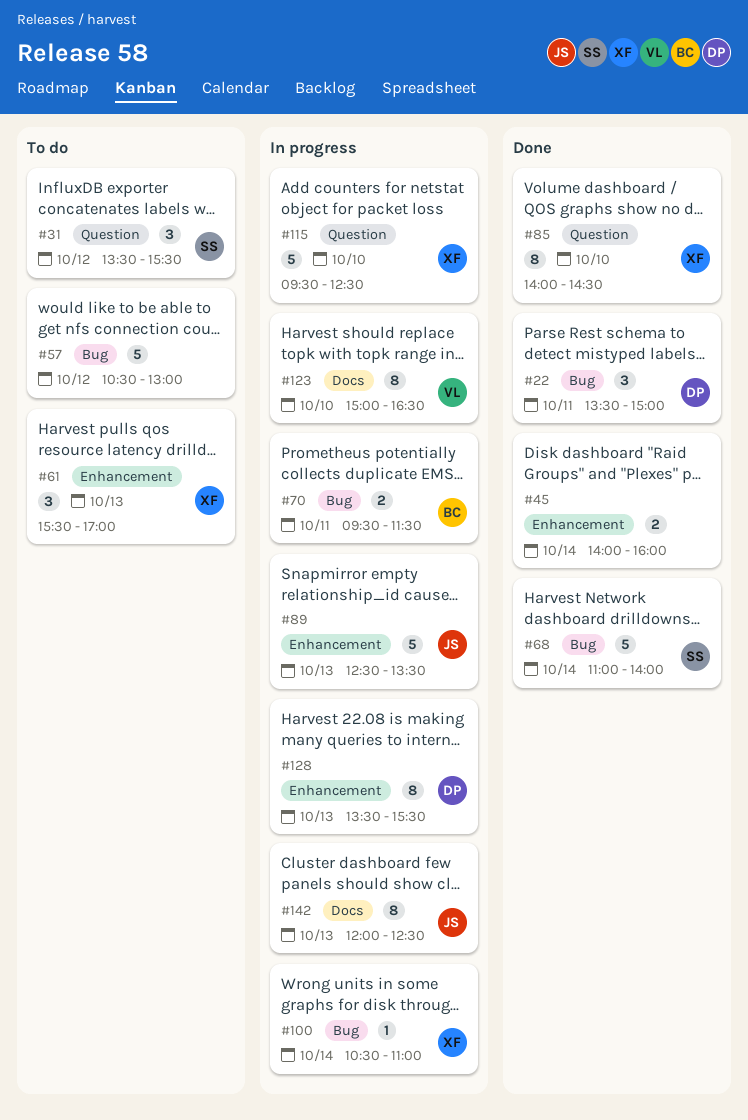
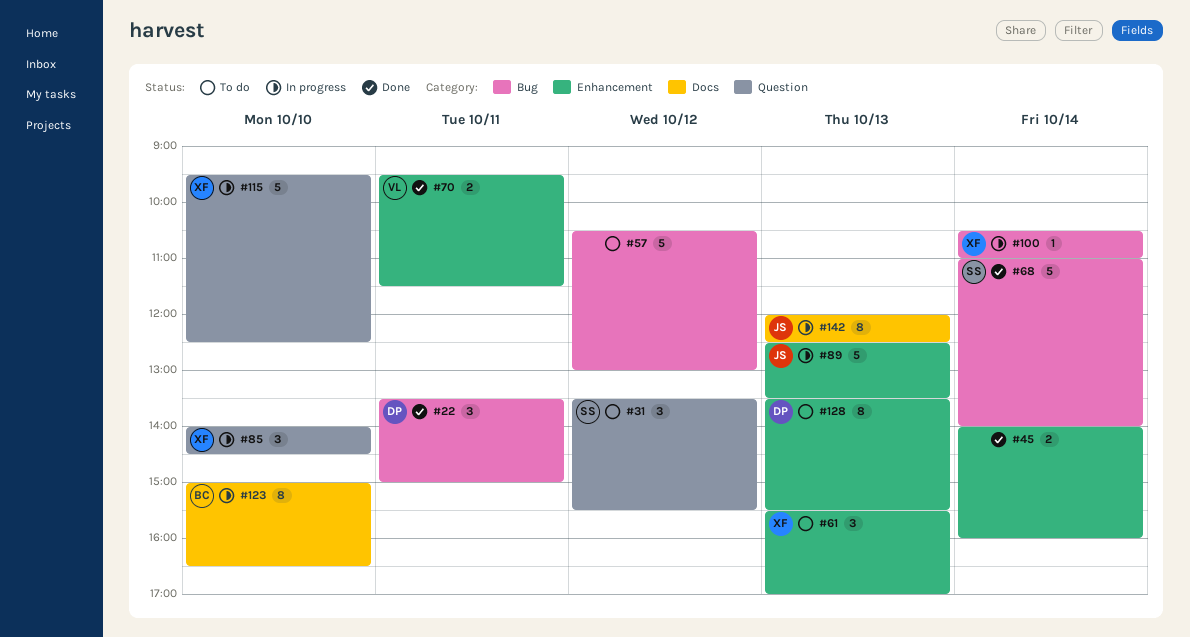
#70, status: In progress -> Done
#70, owner: BC -> VL
#70, label: Bug -> Enhancement
#85, status: Done -> In progress
#85, estimate: 8 -> 3
#123, owner: VL -> BC
#128, status: In progress -> To do

